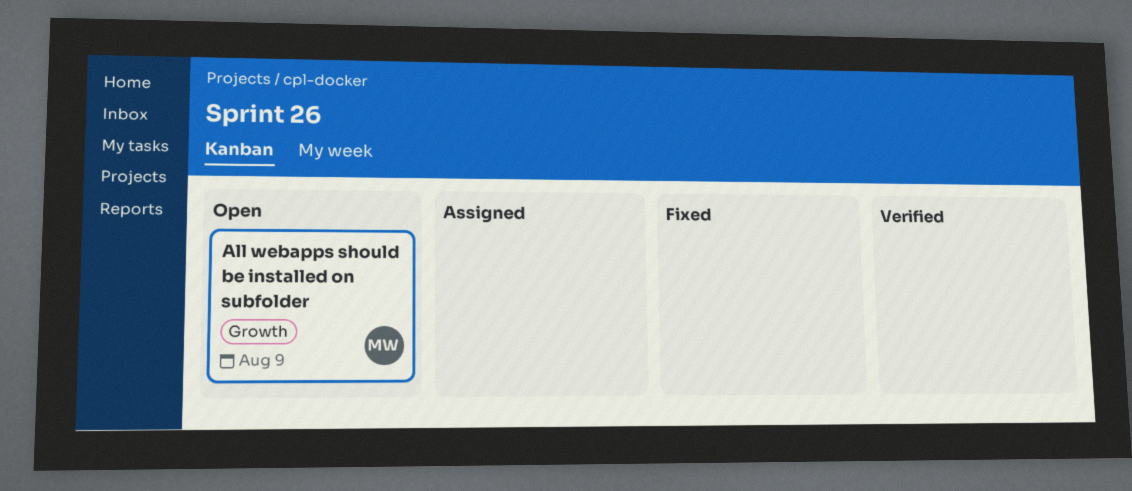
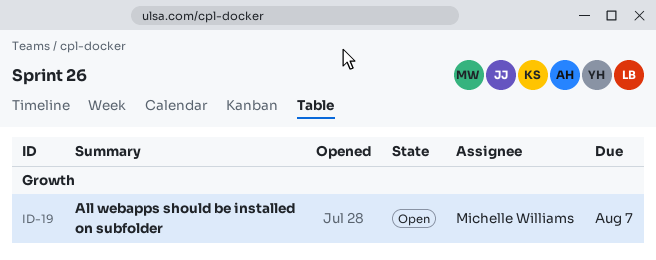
All webapps should be installed on subfolder, due: Aug 9 -> Aug 7

